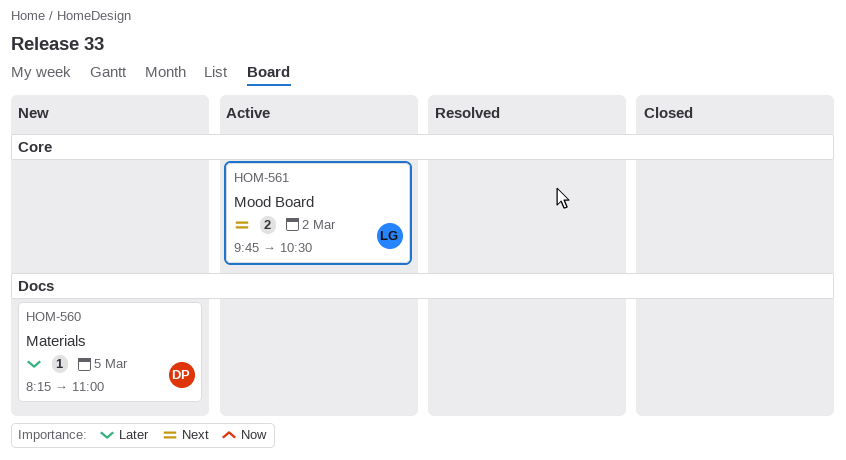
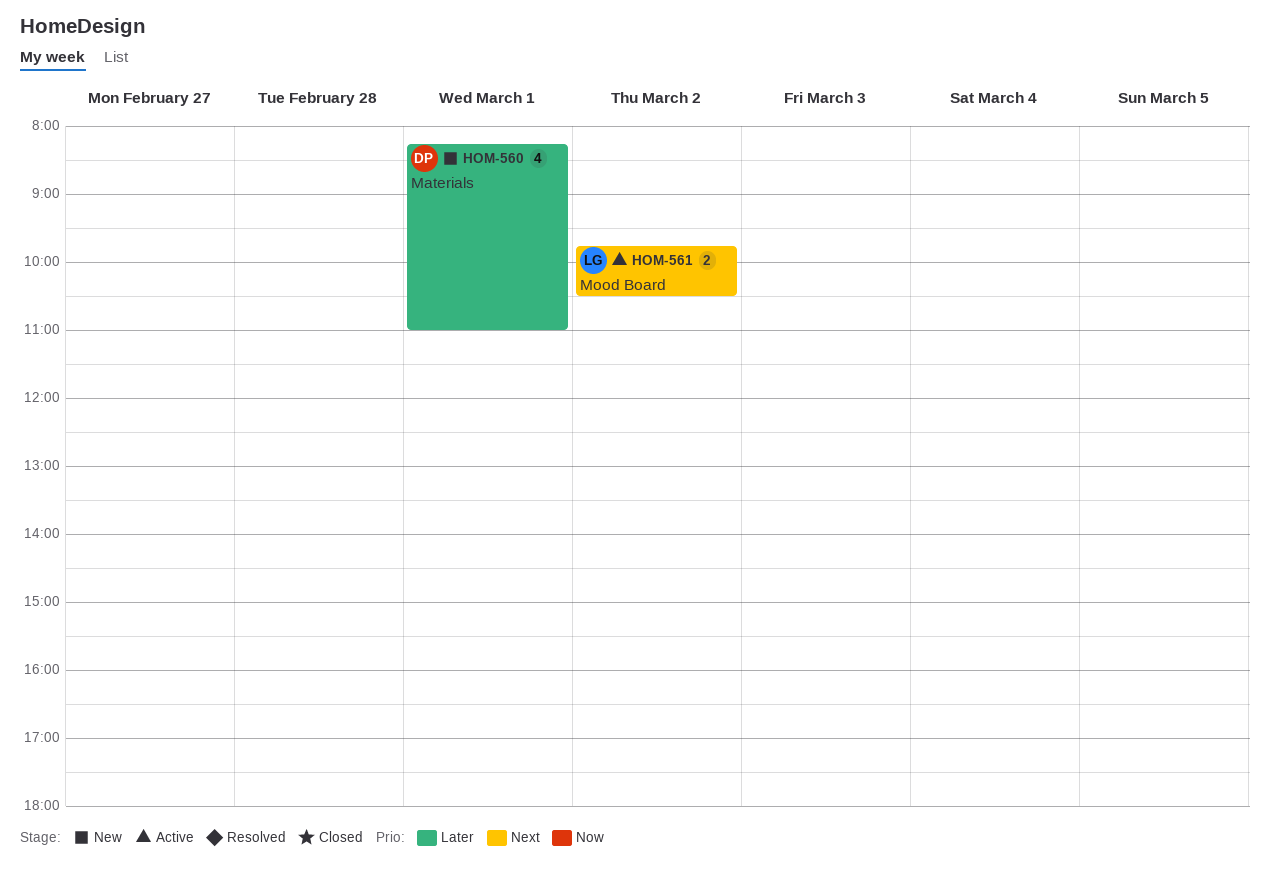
HOM-560, estimate: 1 -> 4
HOM-560, day: Mar 5 -> Mar 1

